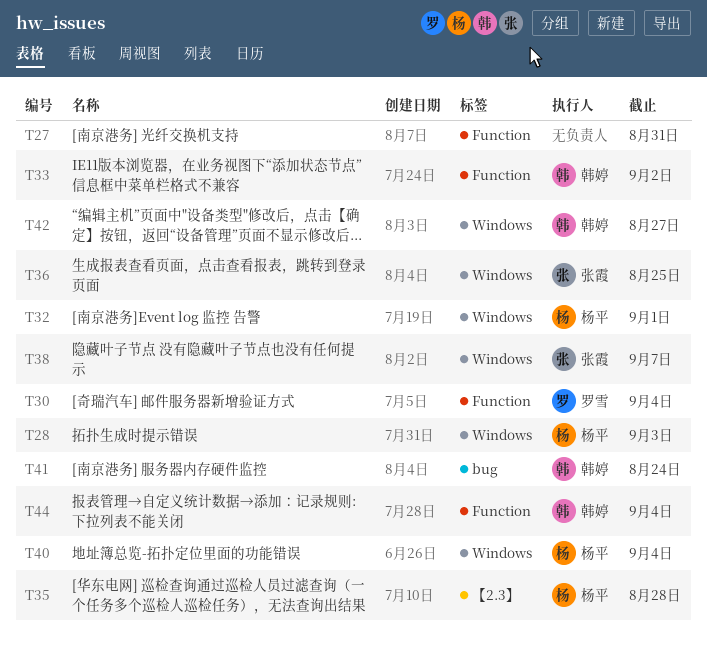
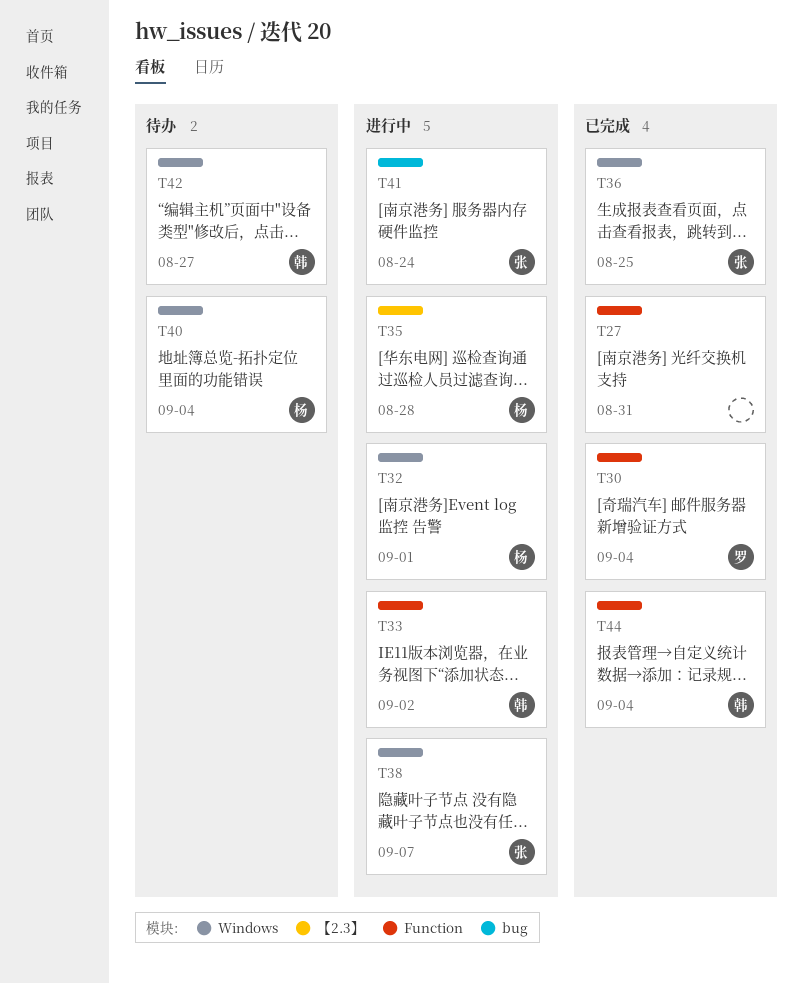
T28: present -> none
T41, owner: 韩婷 -> 张霞

